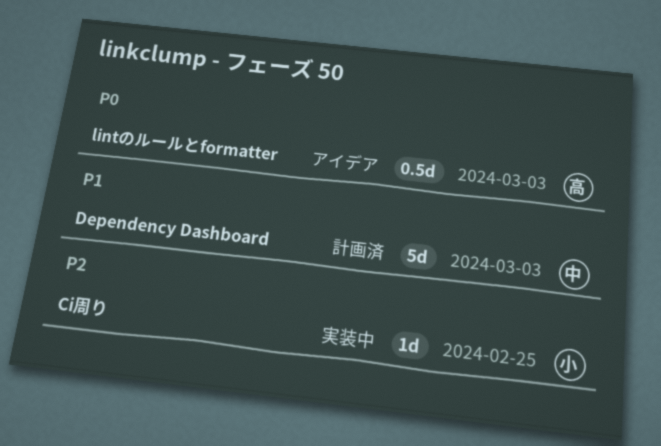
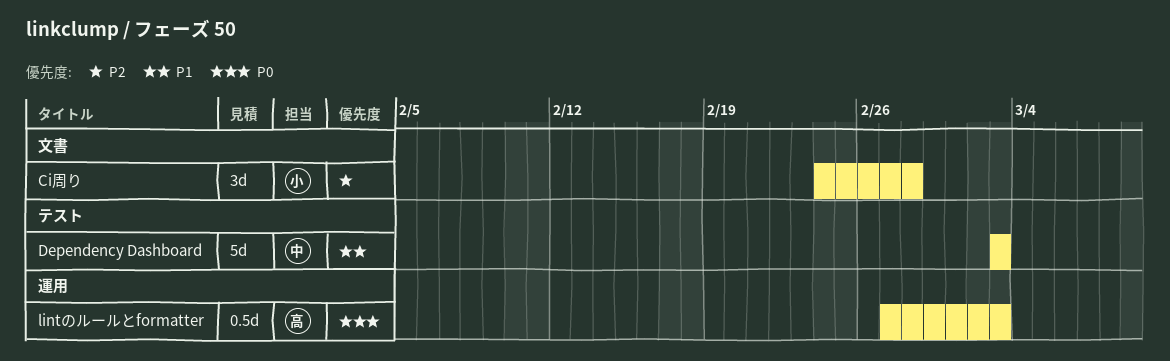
Ci周り, estimate: 1d -> 3d
Ci周り, due: Feb 25 -> Feb 28

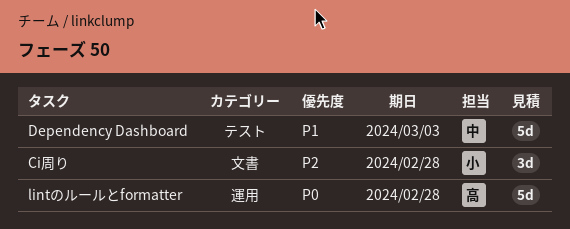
lintのルールとformatter, estimate: 0.5d -> 5d
lintのルールとformatter, due: Mar 3 -> Feb 28

